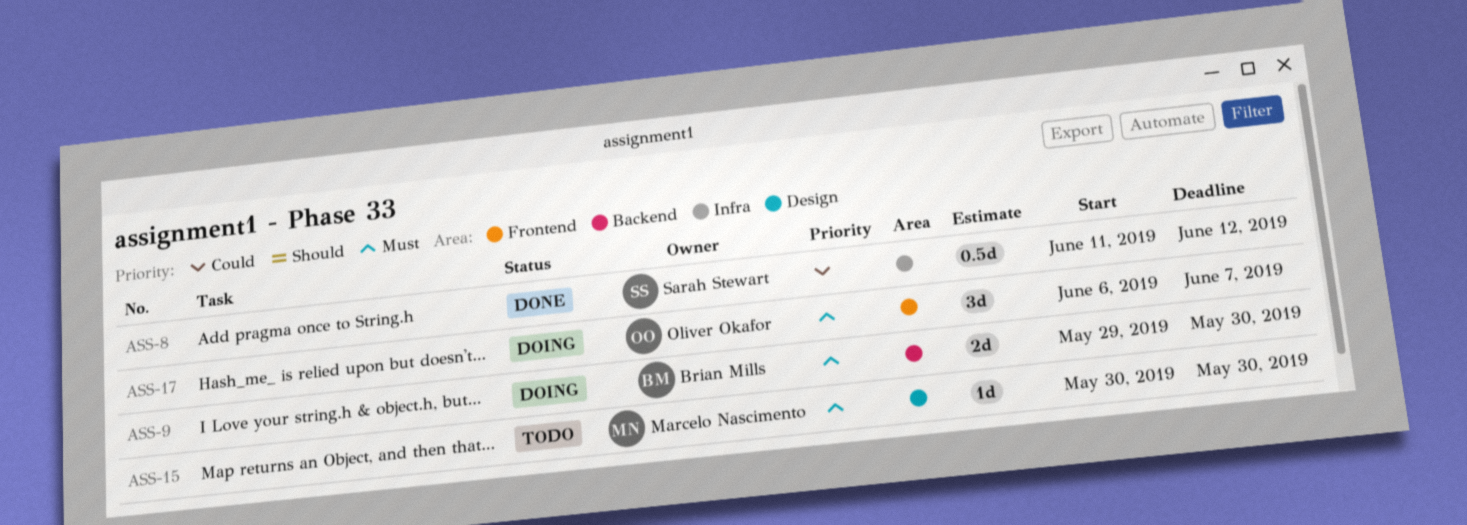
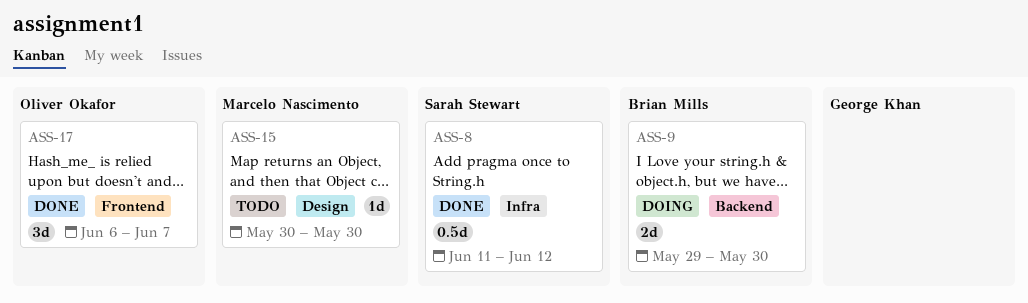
ASS-17, status: Doing -> Done

